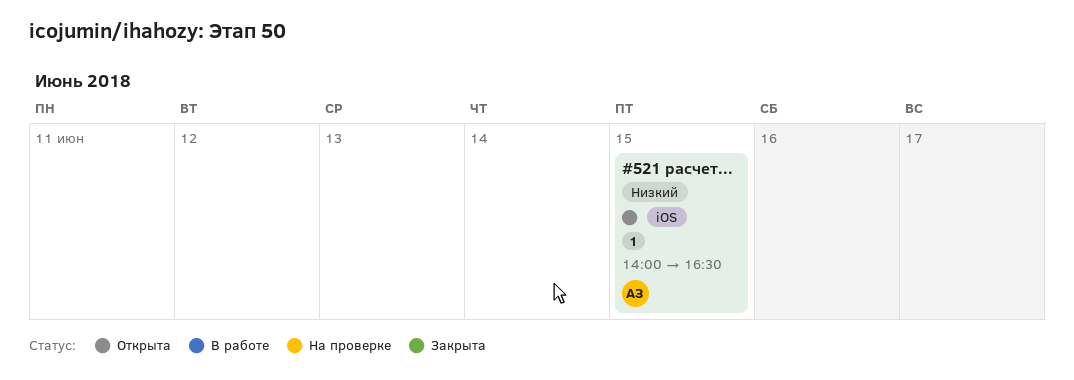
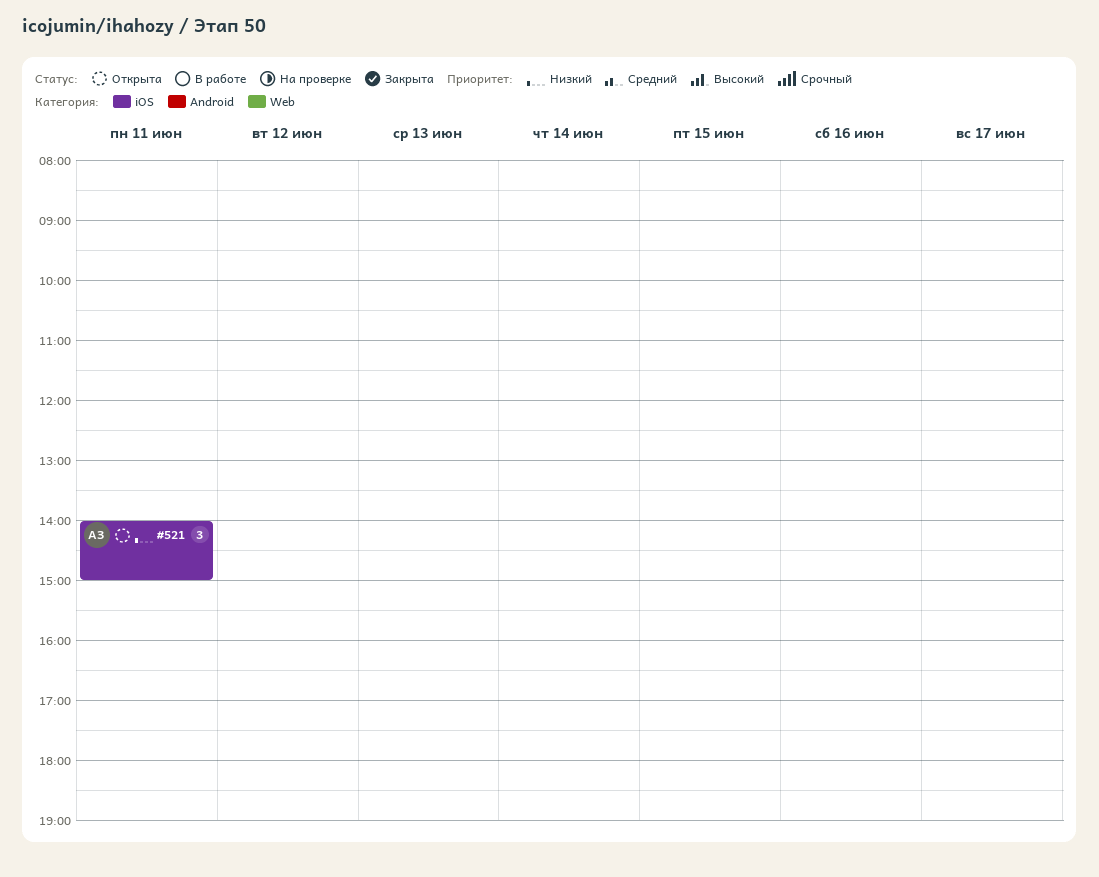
#521, estimate: 1 -> 3
#521, day: Jun 15 -> Jun 11
#521, ends: 16:30 -> 15:00

